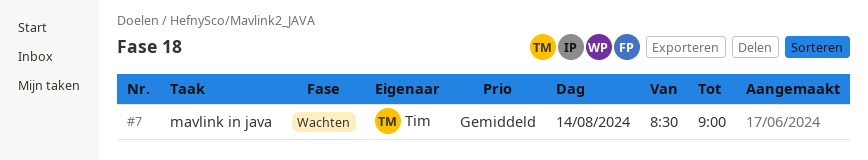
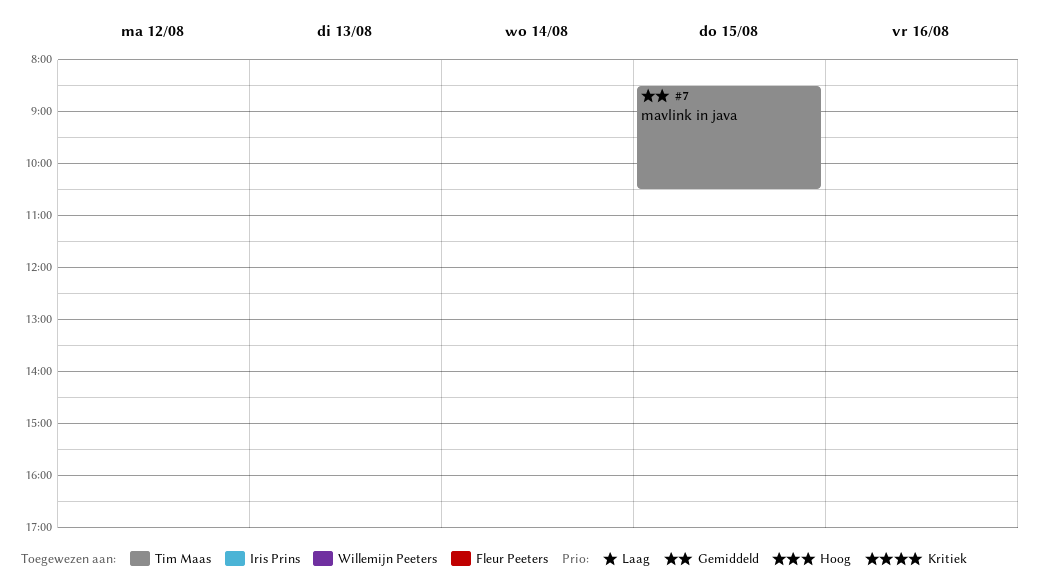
#7, day: Aug 14 -> Aug 15
#7, ends: 09:00 -> 10:30

